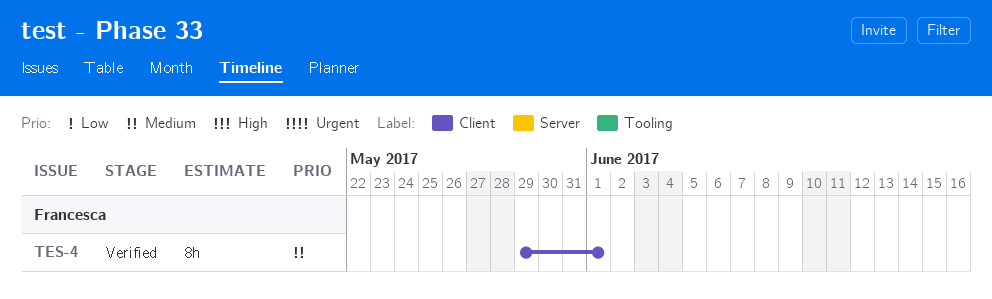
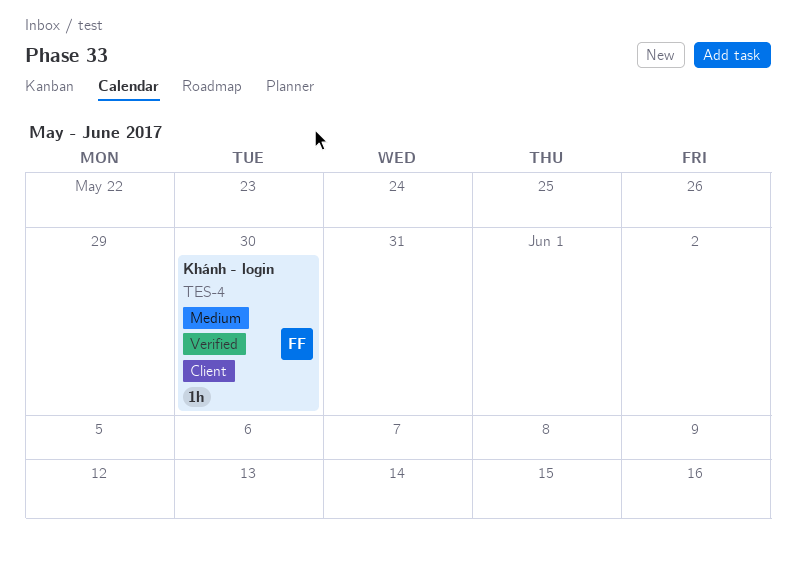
TES-4, estimate: 8h -> 1h
TES-4, due: Jun 1 -> May 30

